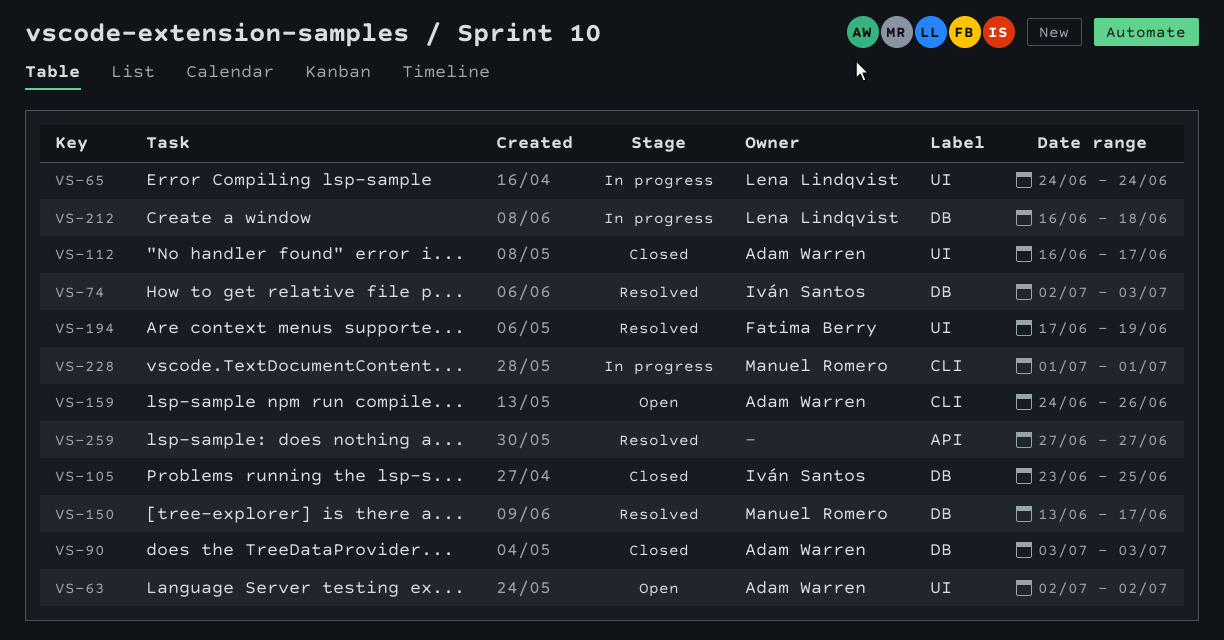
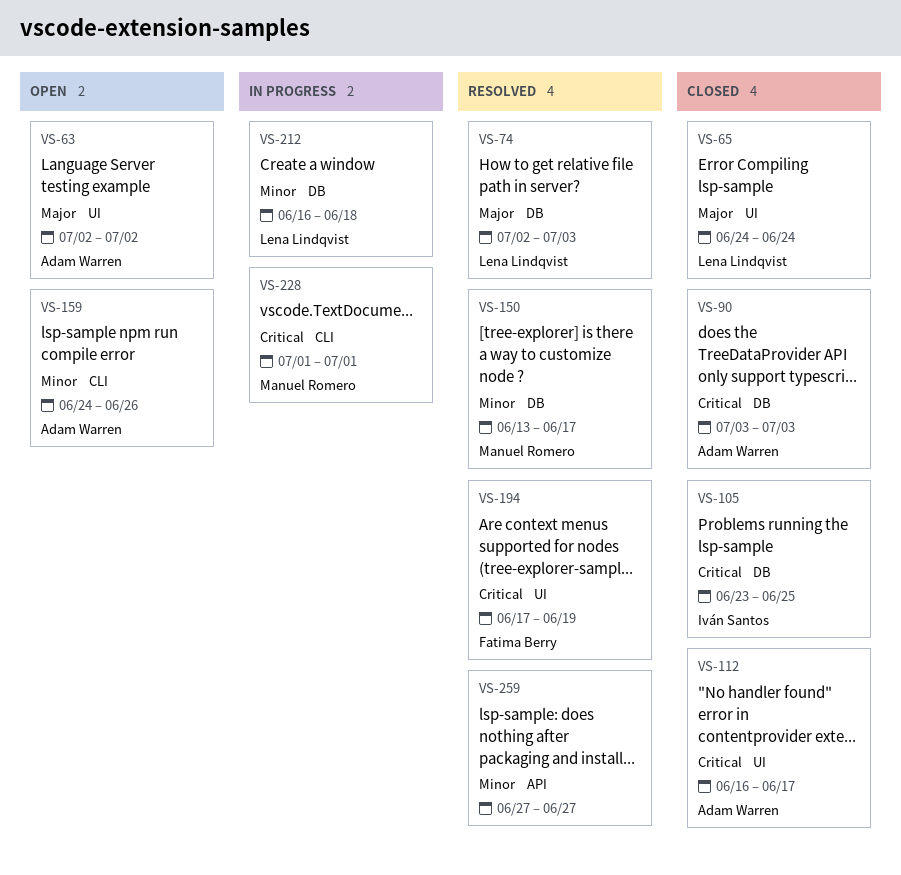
VS-65, status: In progress -> Closed
VS-74, owner: Iván Santos -> Lena Lindqvist

